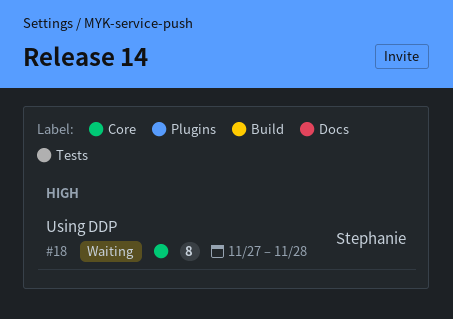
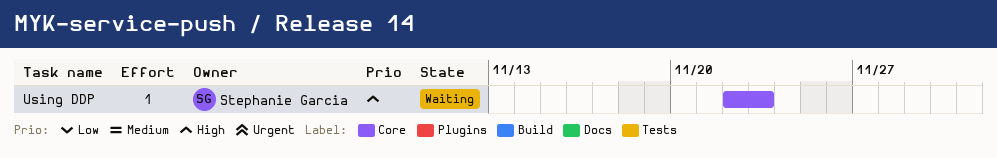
Using DDP, estimate: 8 -> 1
Using DDP, start: Nov 27 -> Nov 22
Using DDP, due: Nov 28 -> Nov 23

